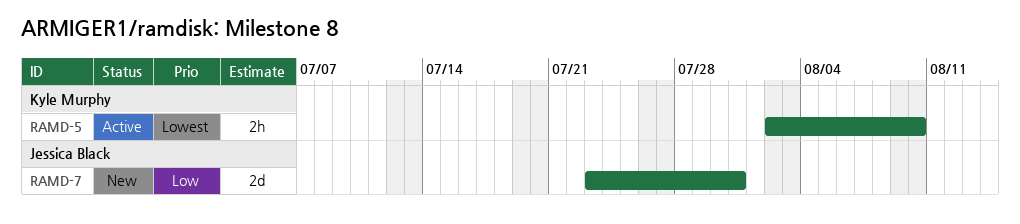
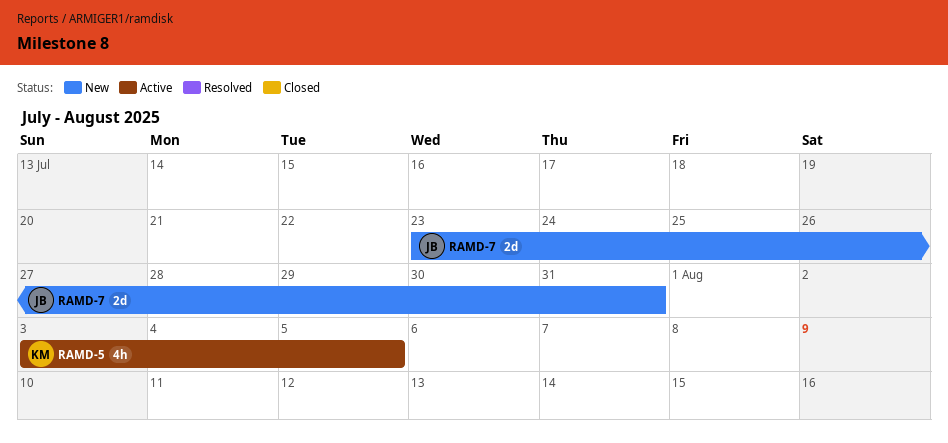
RAMD-5, estimate: 2h -> 4h
RAMD-5, start: Aug 2 -> Aug 3
RAMD-5, due: Aug 10 -> Aug 5

